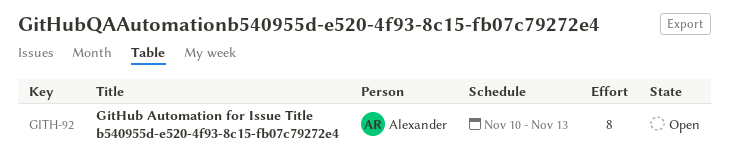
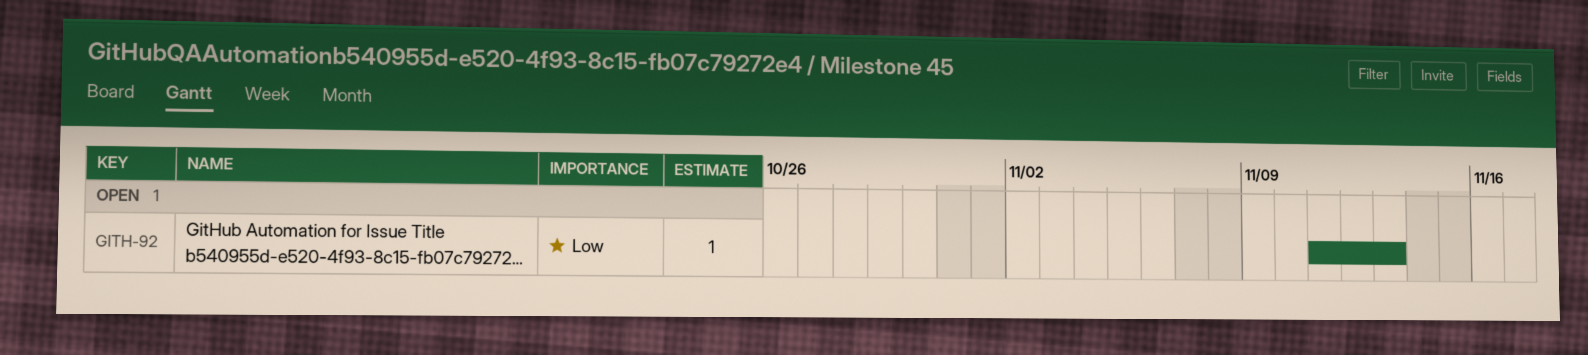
GITH-92, estimate: 8 -> 1
GITH-92, start: Nov 10 -> Nov 11

